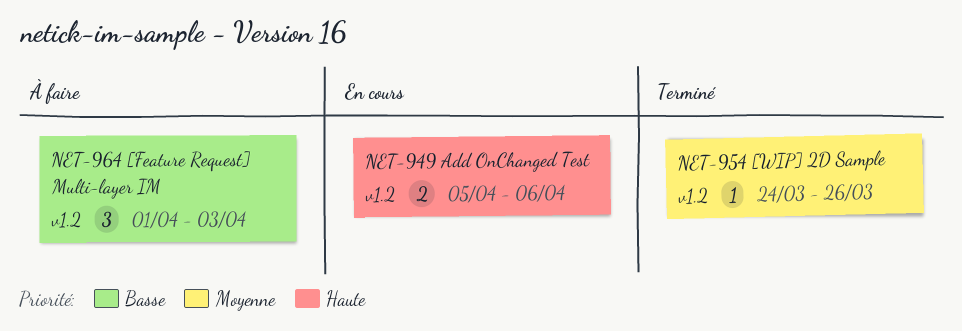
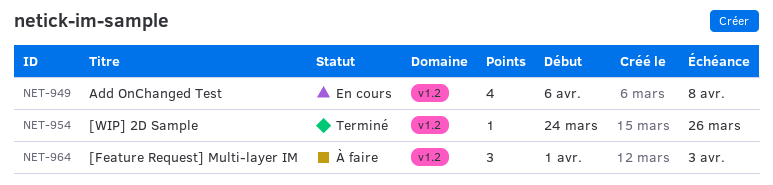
NET-949, estimate: 2 -> 4
NET-949, start: Apr 5 -> Apr 6
NET-949, due: Apr 6 -> Apr 8

